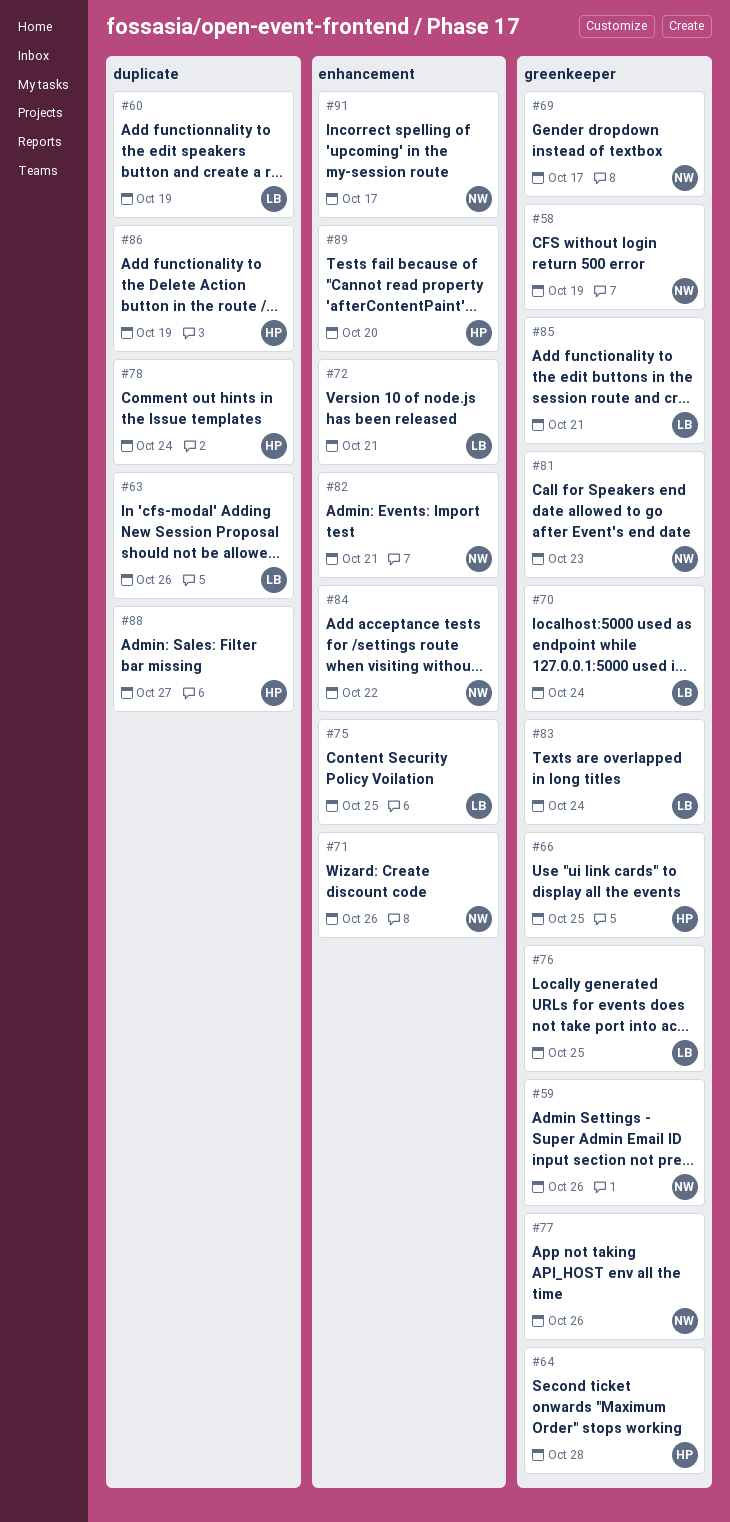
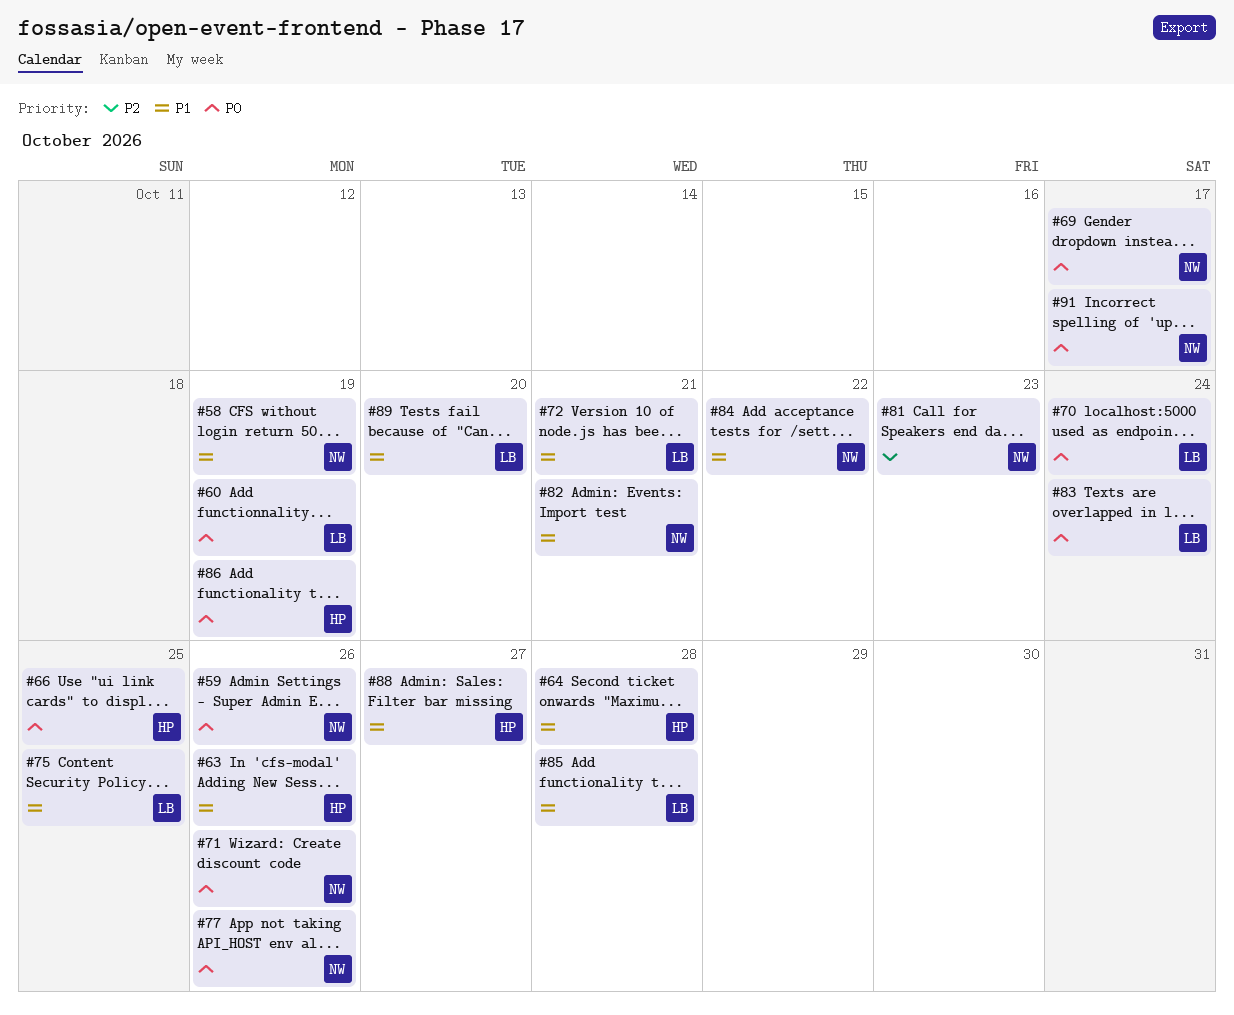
#63, owner: LB -> HP
#76: present -> none
#78: present -> none
#85, due: Oct 21 -> Oct 28
#89, owner: HP -> LB

